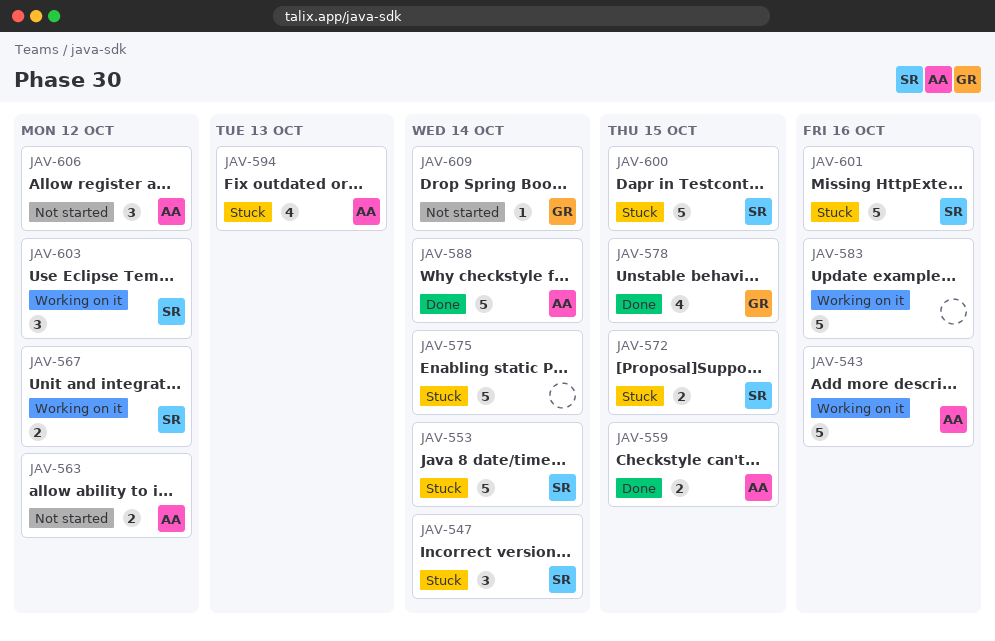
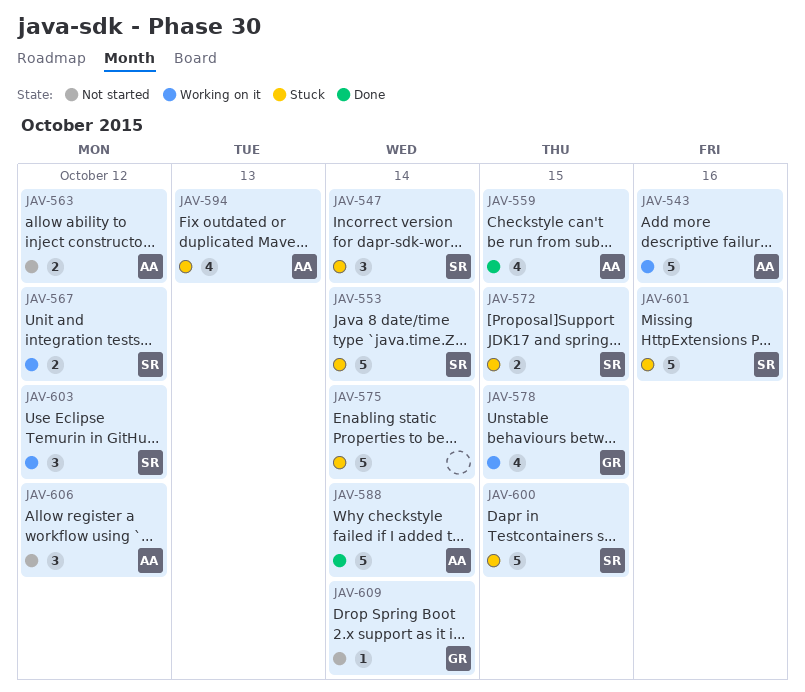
JAV-559, estimate: 2 -> 4
JAV-578, status: Done -> Working on it
JAV-583: present -> none

